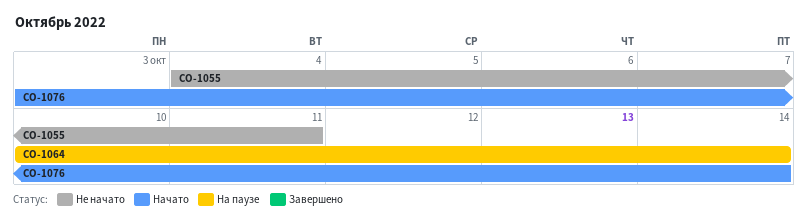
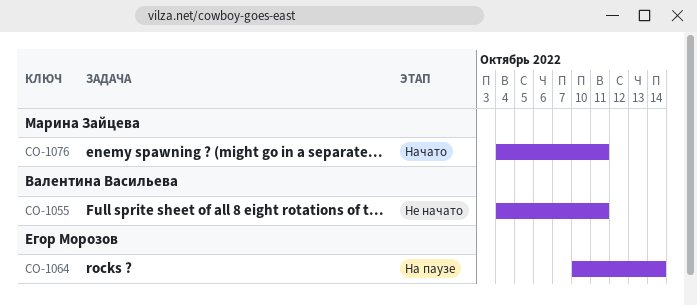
CO-1076, start: Oct 3 -> Oct 4
CO-1076, due: Oct 14 -> Oct 11

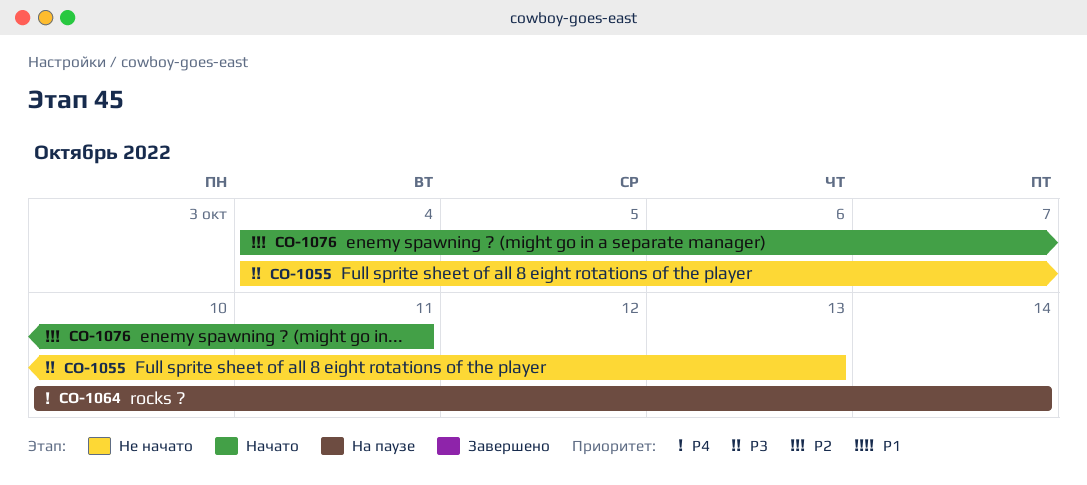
CO-1055, due: Oct 11 -> Oct 13

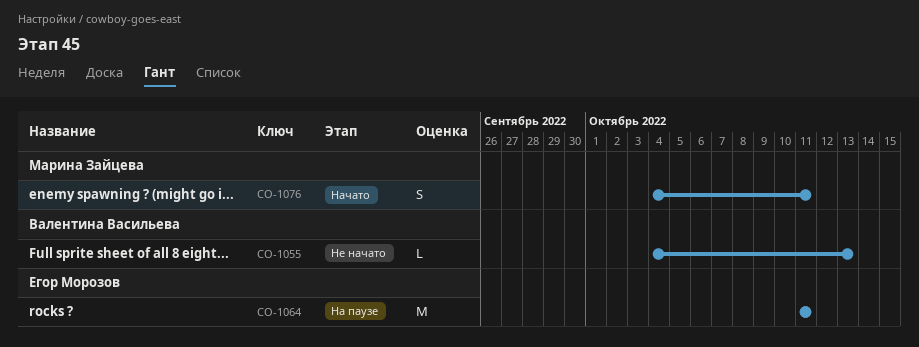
CO-1064, start: Oct 10 -> Oct 11
CO-1064, due: Oct 14 -> Oct 11

